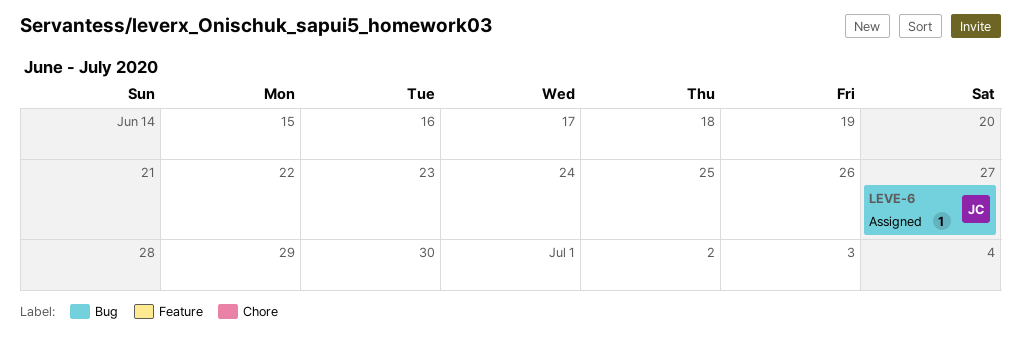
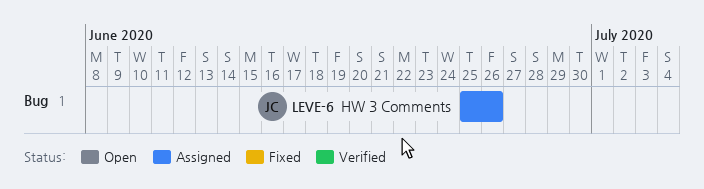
LEVE-6, due: Jun 27 -> Jun 26

